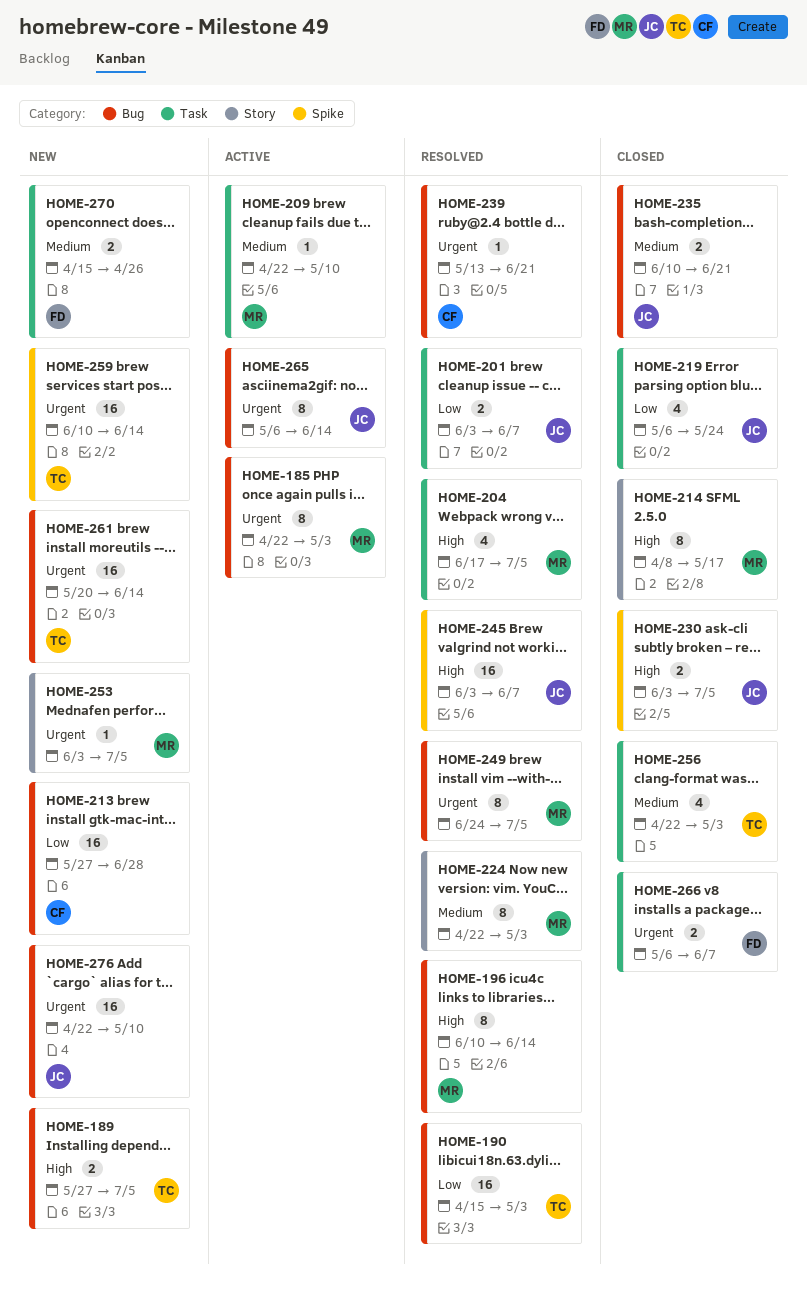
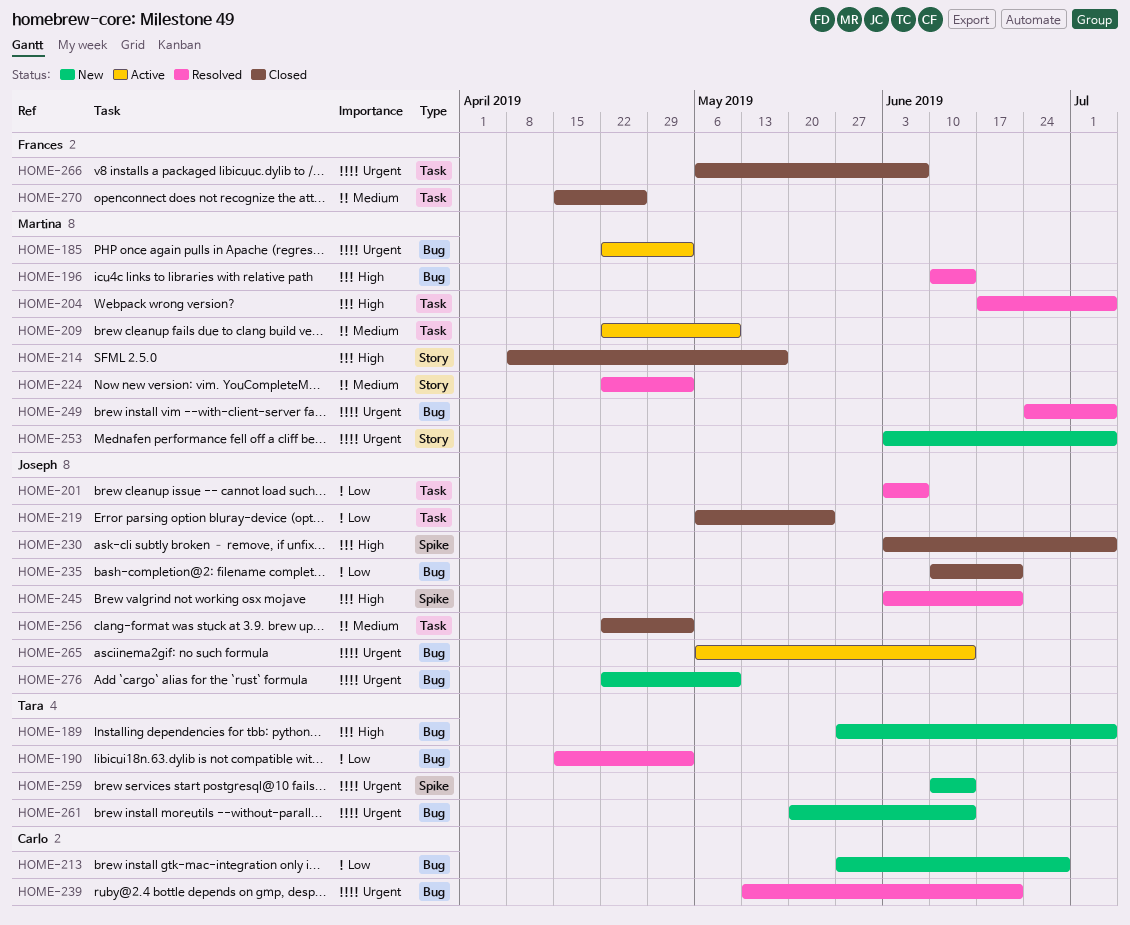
HOME-235, priority: Medium -> Low
HOME-245, due: Jun 7 -> Jun 21
HOME-256, owner: Tara -> Joseph
HOME-270, status: New -> Closed

